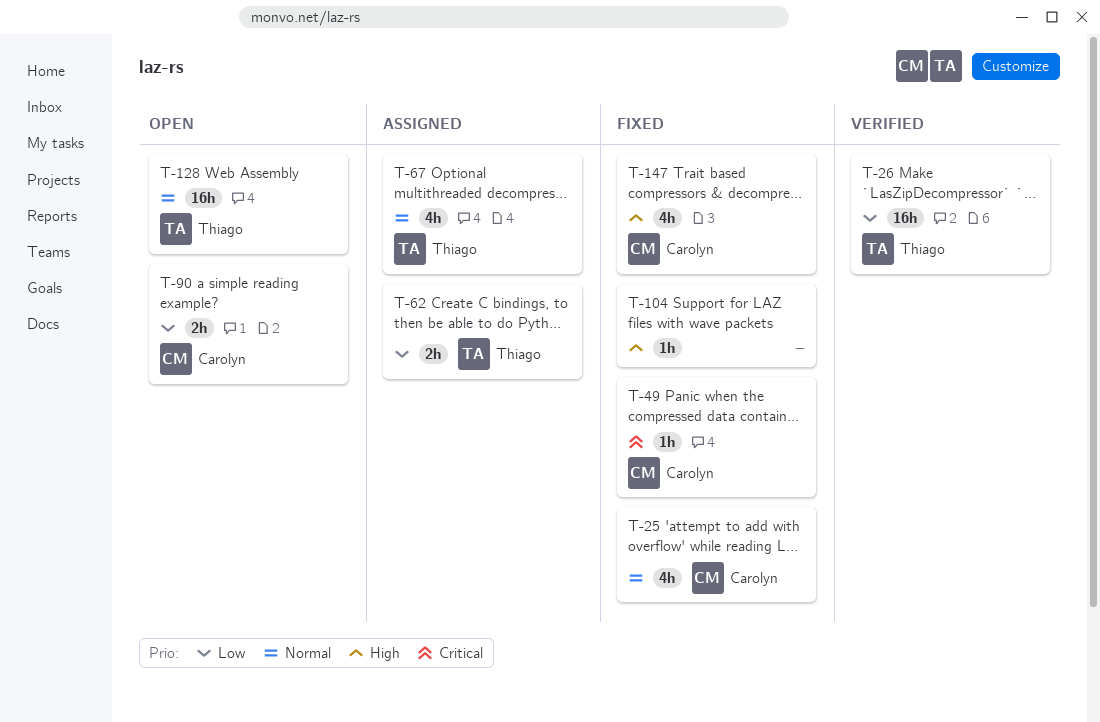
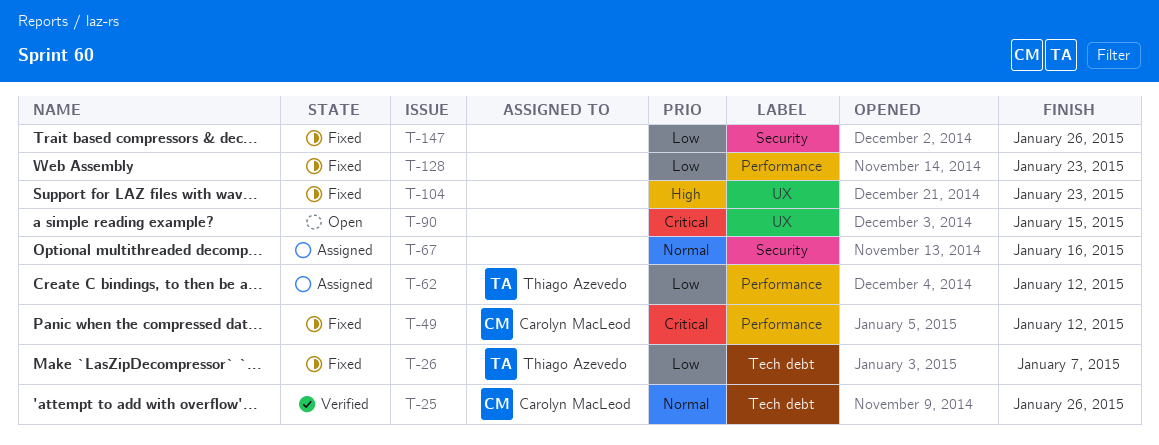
T-25, status: Fixed -> Verified
T-26, status: Verified -> Fixed
T-67, owner: Thiago Azevedo -> none
T-90, owner: Carolyn MacLeod -> none
T-90, priority: Low -> Critical
T-128, status: Open -> Fixed
T-128, owner: Thiago Azevedo -> none
T-128, priority: Normal -> Low
T-147, owner: Carolyn MacLeod -> none
T-147, priority: High -> Low

